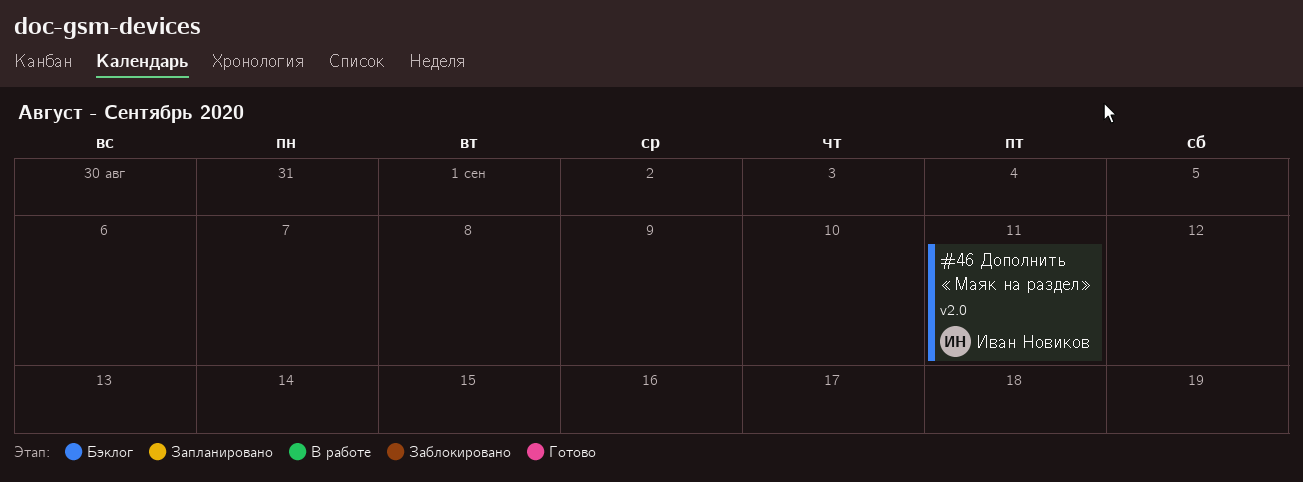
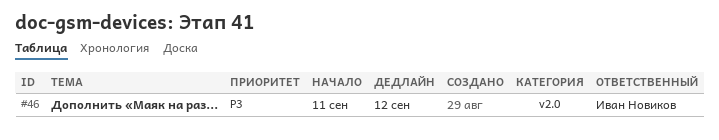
#46, due: Sep 11 -> Sep 12

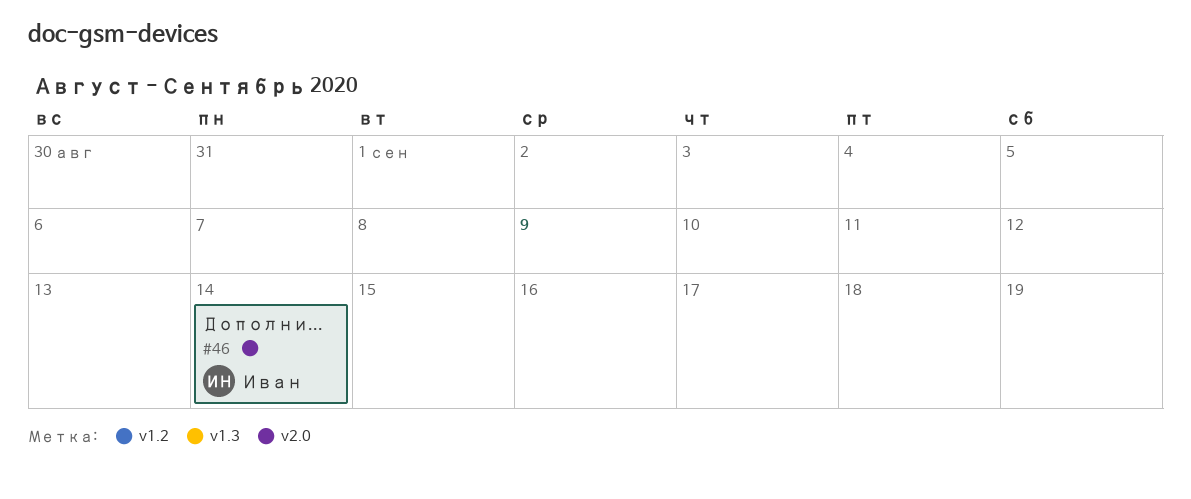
#46, due: Sep 12 -> Sep 14

